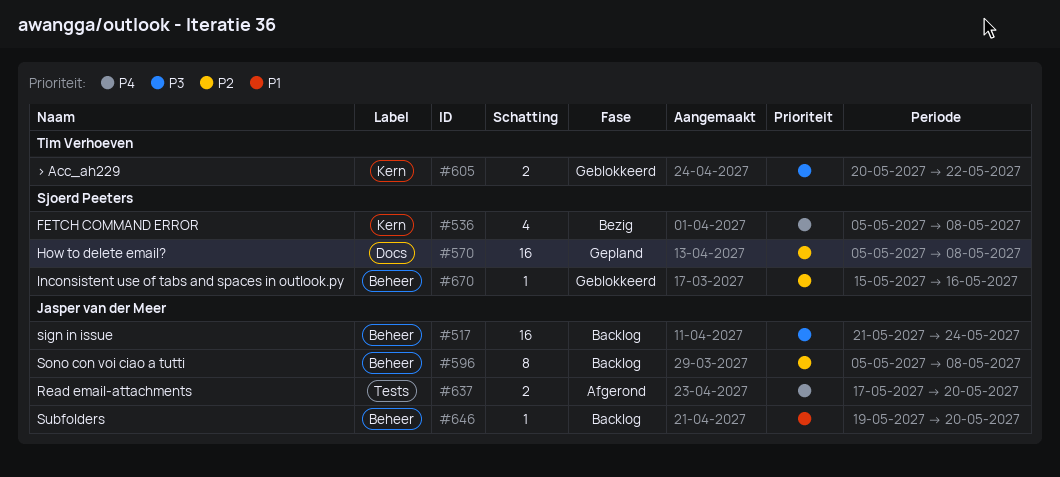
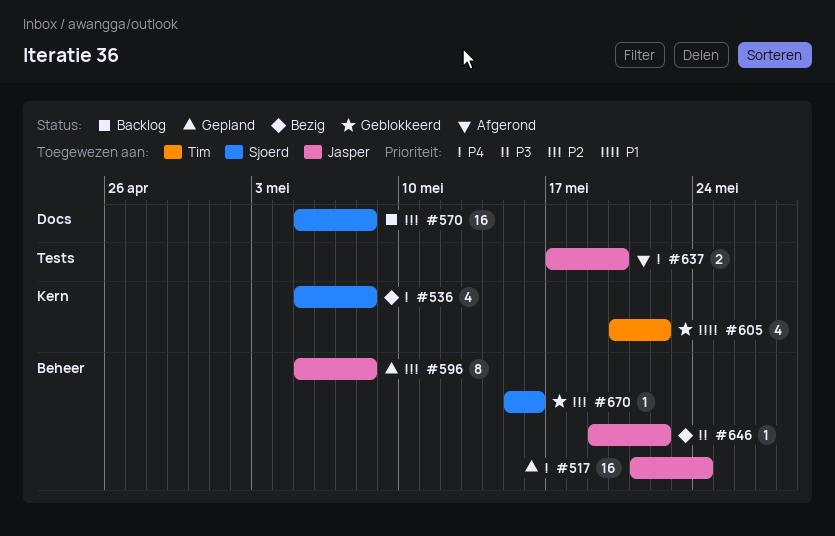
#517, status: Backlog -> Gepland
#517, priority: P3 -> P4
#570, status: Gepland -> Backlog
#596, status: Backlog -> Gepland
#605, priority: P3 -> P1
#605, estimate: 2 -> 4
#646, status: Backlog -> Bezig
#646, priority: P1 -> P3
#646, due: May 20 -> May 22

